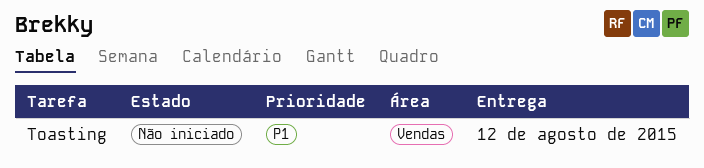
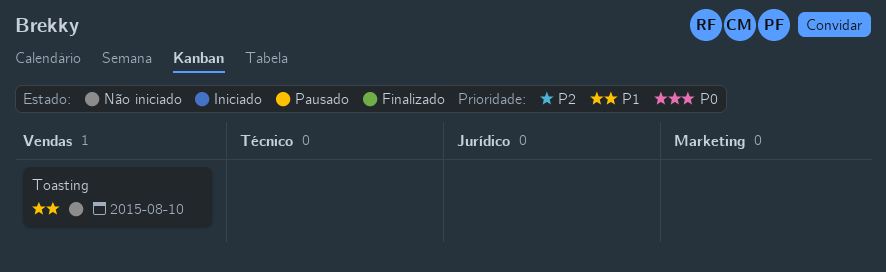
Toasting, due: Aug 12 -> Aug 10

